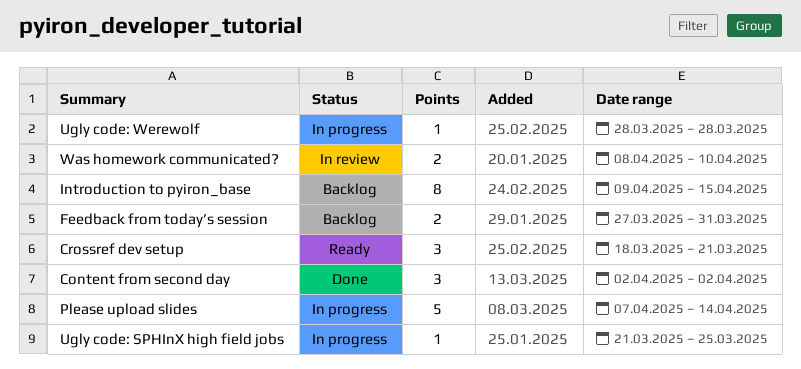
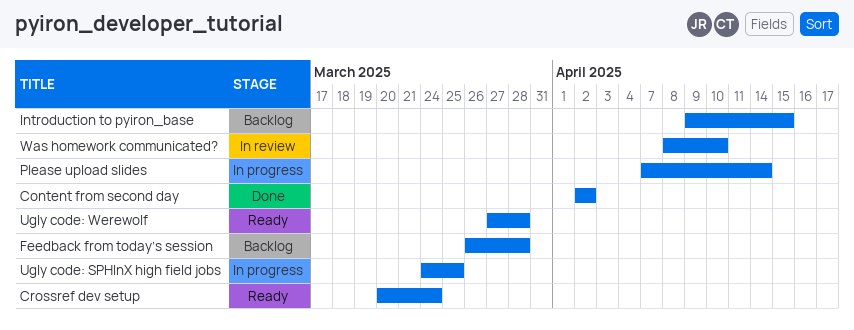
Crossref dev setup, start: Mar 18 -> Mar 20
Crossref dev setup, due: Mar 21 -> Mar 24
Feedback from today’s session, start: Mar 27 -> Mar 26
Feedback from today’s session, due: Mar 31 -> Mar 28
Ugly code: SPHInX high field jobs, start: Mar 21 -> Mar 24
Ugly code: Werewolf, status: In progress -> Ready
Ugly code: Werewolf, start: Mar 28 -> Mar 27

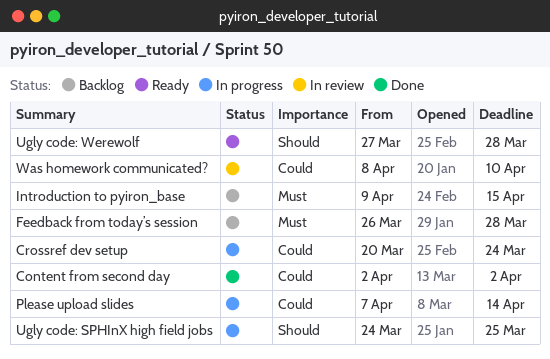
Crossref dev setup, status: Ready -> In progress

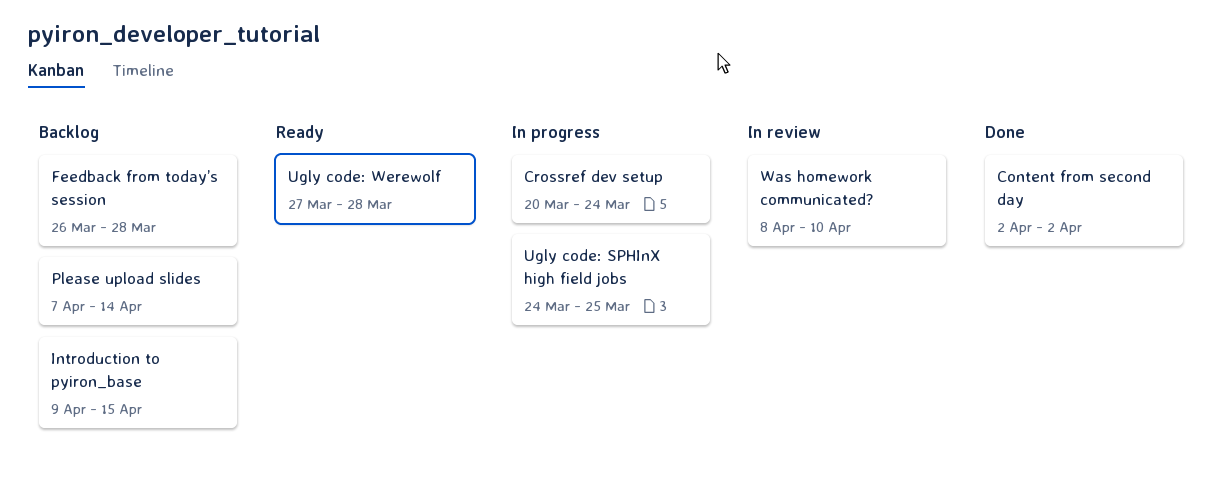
Please upload slides, status: In progress -> Backlog

